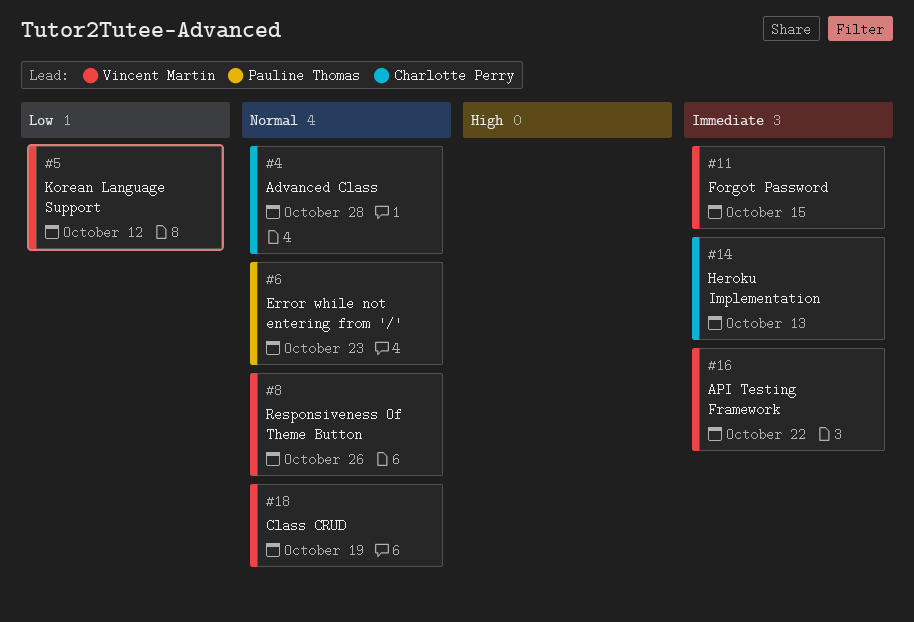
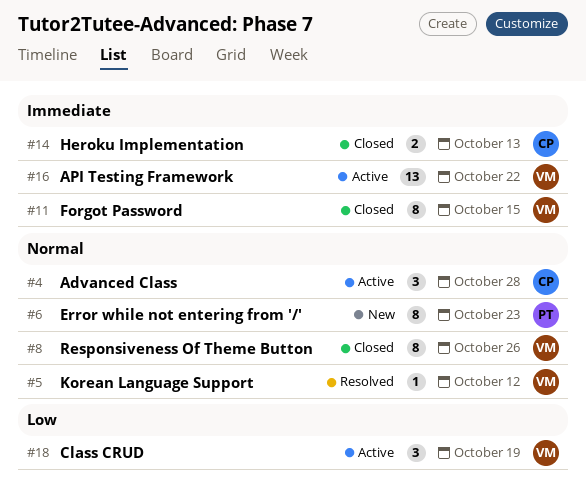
#5, priority: Low -> Normal
#18, priority: Normal -> Low

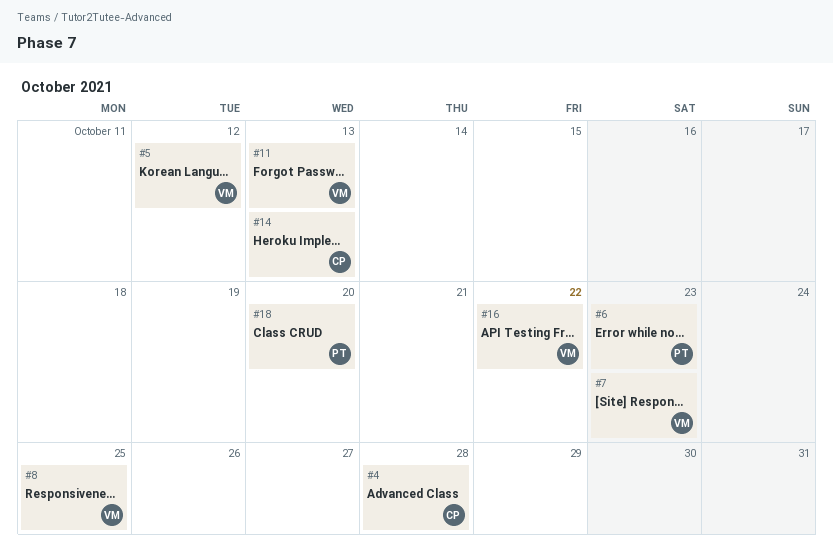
#7: none -> present
#8, due: Oct 26 -> Oct 25
#11, due: Oct 15 -> Oct 13
#18, owner: VM -> PT
#18, due: Oct 19 -> Oct 20

